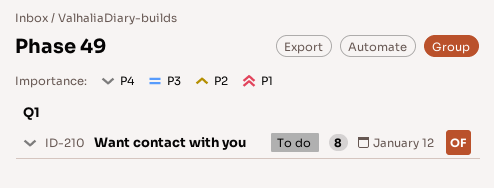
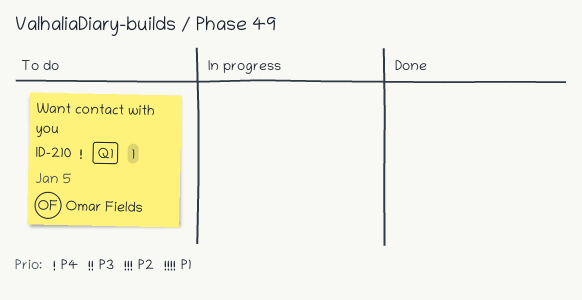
ID-210, estimate: 8 -> 1
ID-210, due: Jan 12 -> Jan 5

